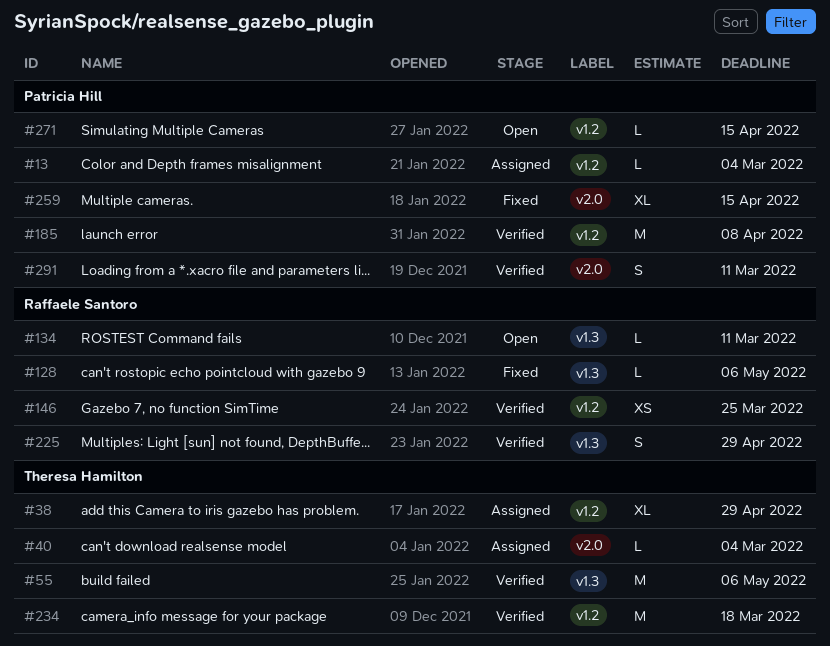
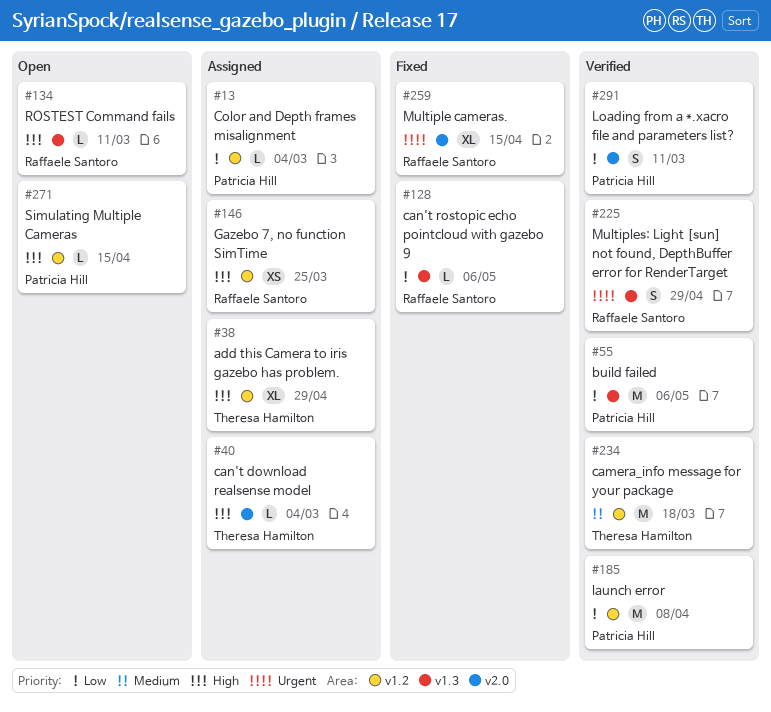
#55, owner: Theresa Hamilton -> Patricia Hill
#146, status: Verified -> Assigned
#259, owner: Patricia Hill -> Raffaele Santoro

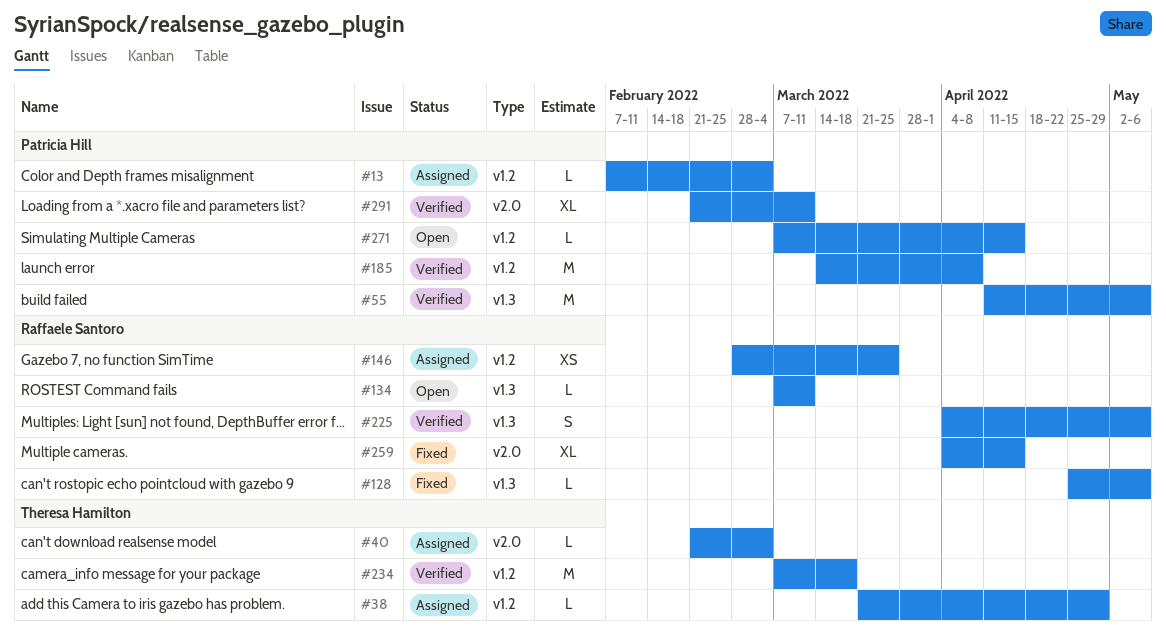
#38, estimate: XL -> L
#225, due: Apr 29 -> May 6
#291, estimate: S -> XL

